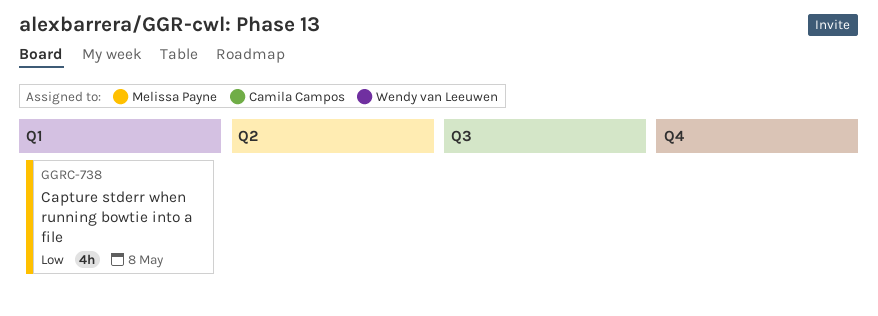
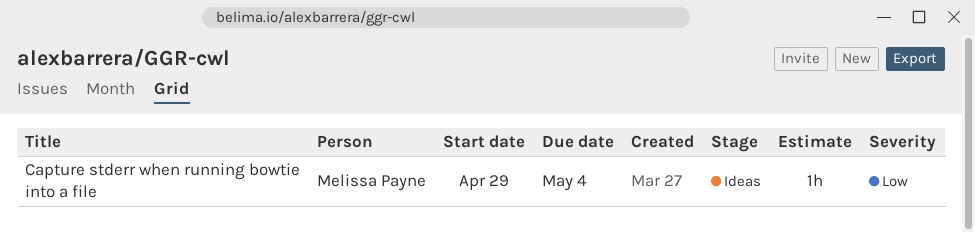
Capture stderr when running bowtie into a file, estimate: 4h -> 1h
Capture stderr when running bowtie into a file, due: May 8 -> May 4

